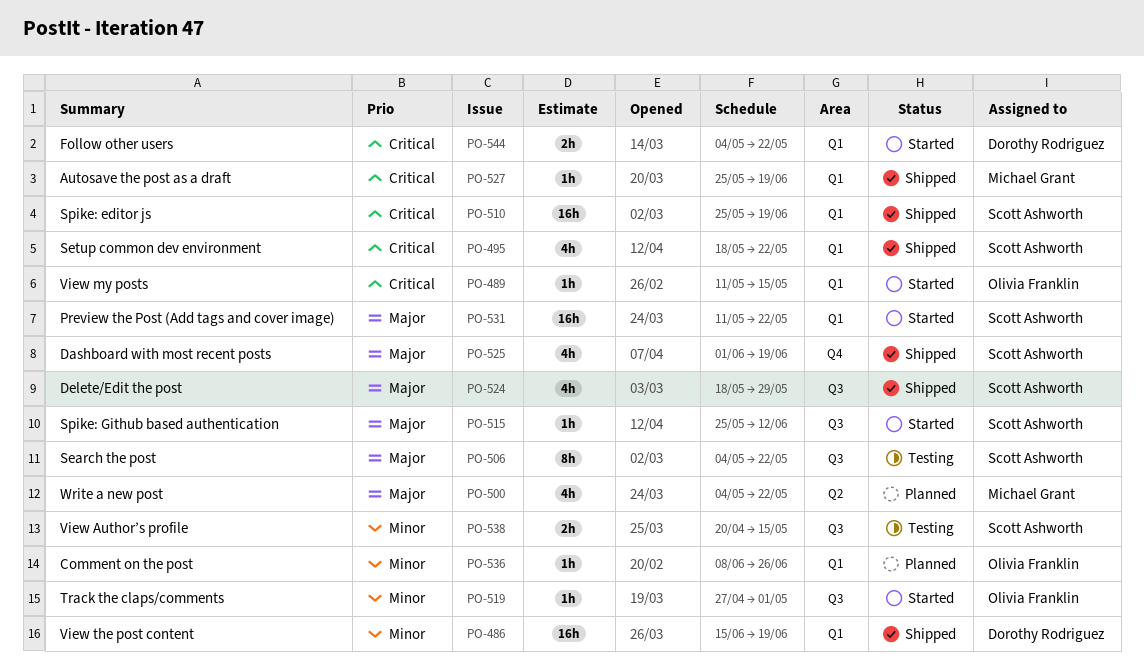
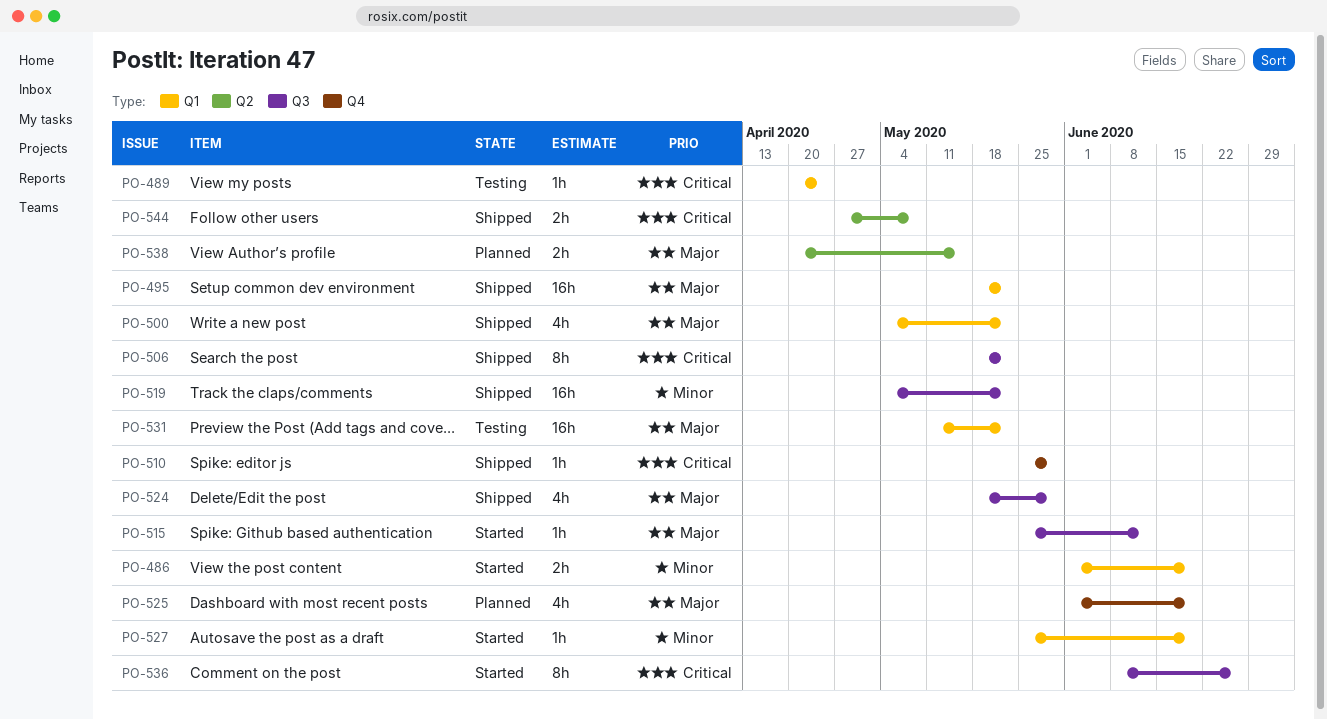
PO-486, status: Shipped -> Started
PO-486, estimate: 16h -> 2h
PO-486, start: Jun 15 -> Jun 1
PO-489, status: Started -> Testing
PO-489, start: May 11 -> Apr 20
PO-489, due: May 15 -> Apr 24
PO-495, priority: Critical -> Major
PO-495, estimate: 4h -> 16h
PO-500, status: Planned -> Shipped
PO-500, label: Q2 -> Q1
PO-506, status: Testing -> Shipped
PO-506, priority: Major -> Critical
PO-506, start: May 4 -> May 18
PO-510, label: Q1 -> Q4
PO-510, estimate: 16h -> 1h
PO-510, due: Jun 19 -> May 29
PO-519, status: Started -> Shipped
PO-519, estimate: 1h -> 16h
PO-519, start: Apr 27 -> May 4
PO-519, due: May 1 -> May 22
PO-525, status: Shipped -> Planned
PO-527, status: Shipped -> Started
PO-527, priority: Critical -> Minor
PO-531, status: Started -> Testing
PO-536, status: Planned -> Started
PO-536, priority: Minor -> Critical
PO-536, label: Q1 -> Q3
PO-536, estimate: 1h -> 8h
PO-538, status: Testing -> Planned
PO-538, priority: Minor -> Major
PO-538, label: Q3 -> Q2
PO-544, status: Started -> Shipped
PO-544, label: Q1 -> Q2
PO-544, start: May 4 -> Apr 27
PO-544, due: May 22 -> May 8

